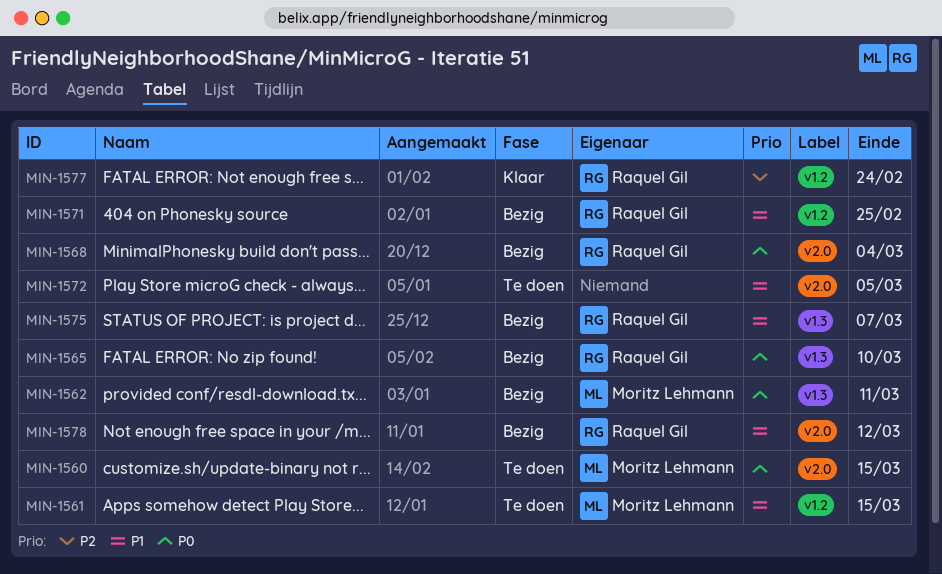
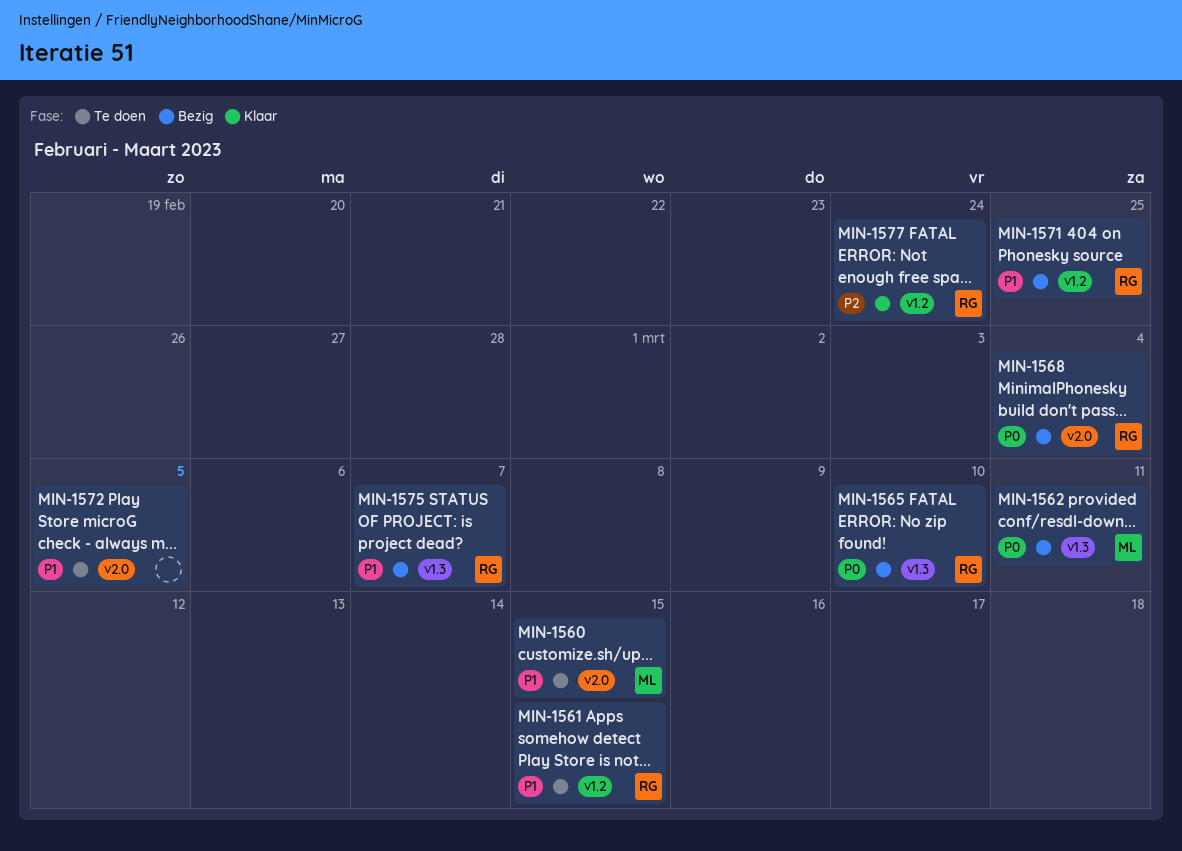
MIN-1560, priority: P0 -> P1
MIN-1561, owner: Moritz Lehmann -> Raquel Gil
MIN-1578: present -> none

